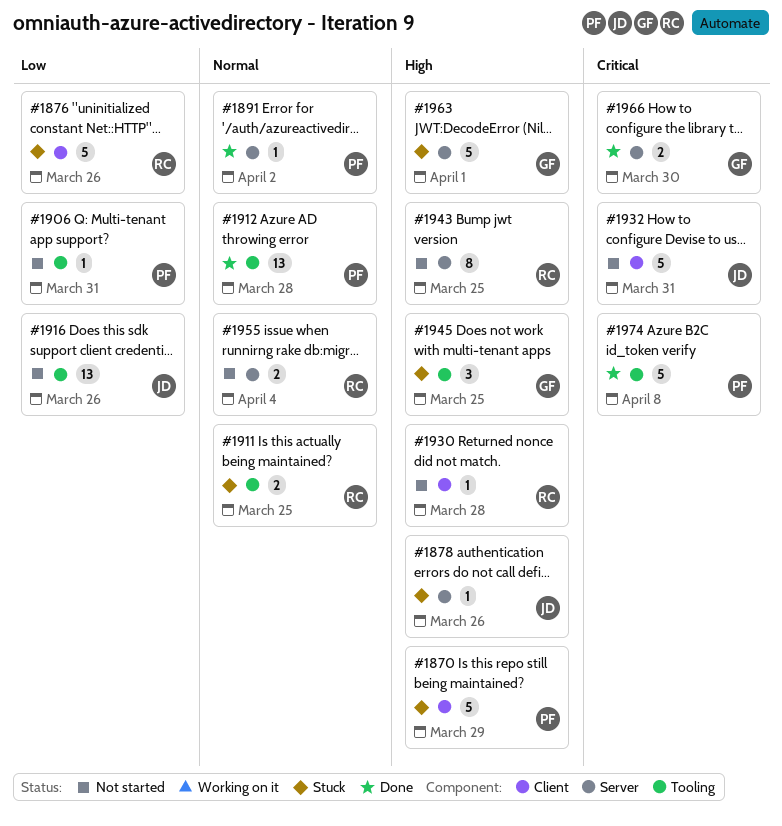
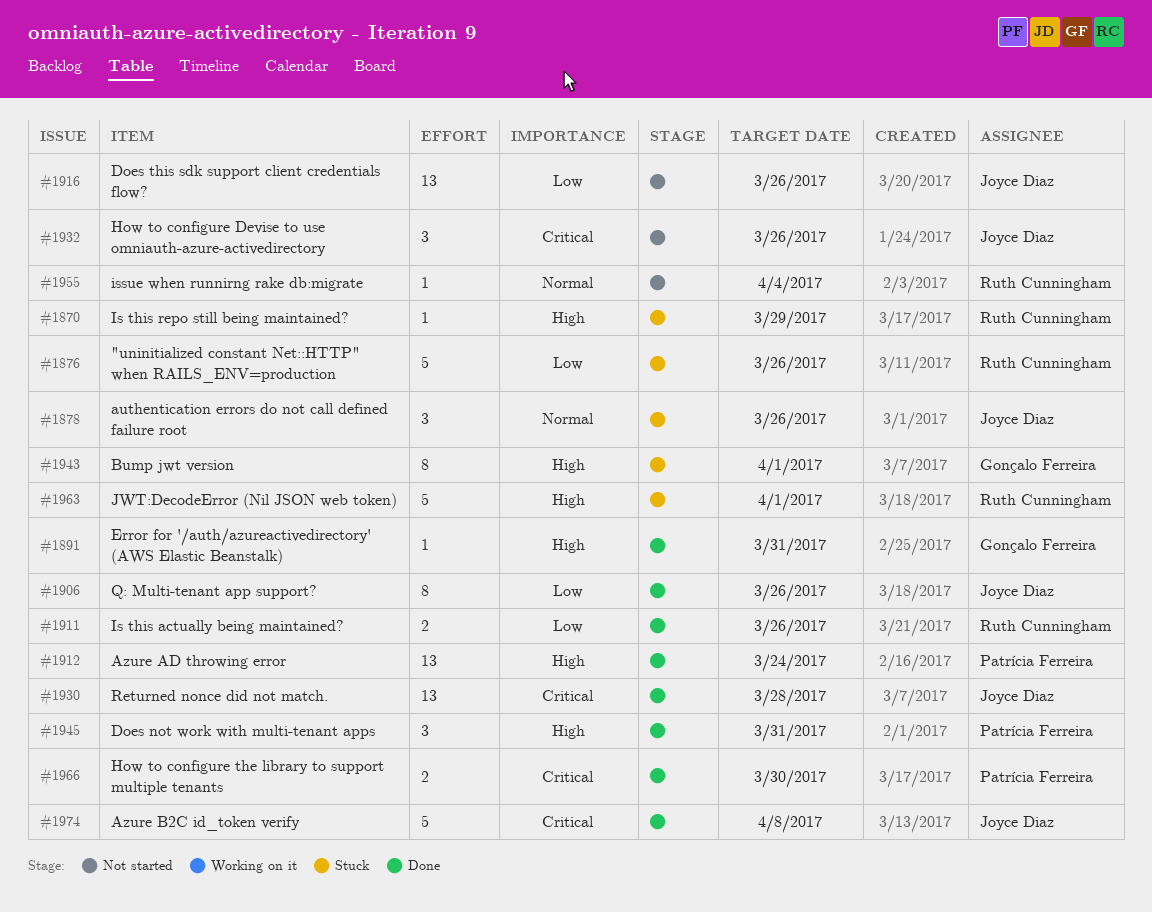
#1870, owner: Patrícia Ferreira -> Ruth Cunningham
#1870, estimate: 5 -> 1
#1878, priority: High -> Normal
#1878, estimate: 1 -> 3
#1891, owner: Patrícia Ferreira -> Gonçalo Ferreira
#1891, priority: Normal -> High
#1891, due: Apr 2 -> Mar 31
#1906, status: Not started -> Done
#1906, owner: Patrícia Ferreira -> Joyce Diaz
#1906, estimate: 1 -> 8
#1906, due: Mar 31 -> Mar 26
#1911, status: Stuck -> Done
#1911, priority: Normal -> Low
#1911, due: Mar 25 -> Mar 26
#1912, priority: Normal -> High
#1912, due: Mar 28 -> Mar 24
#1930, status: Not started -> Done
#1930, owner: Ruth Cunningham -> Joyce Diaz
#1930, priority: High -> Critical
#1930, estimate: 1 -> 13
#1932, estimate: 5 -> 3
#1932, due: Mar 31 -> Mar 26
#1943, status: Not started -> Stuck
#1943, owner: Ruth Cunningham -> Gonçalo Ferreira
#1943, due: Mar 25 -> Apr 1
#1945, status: Stuck -> Done
#1945, owner: Gonçalo Ferreira -> Patrícia Ferreira
#1945, due: Mar 25 -> Mar 31
#1955, estimate: 2 -> 1
#1963, owner: Gonçalo Ferreira -> Ruth Cunningham
#1966, owner: Gonçalo Ferreira -> Patrícia Ferreira
#1974, owner: Patrícia Ferreira -> Joyce Diaz

